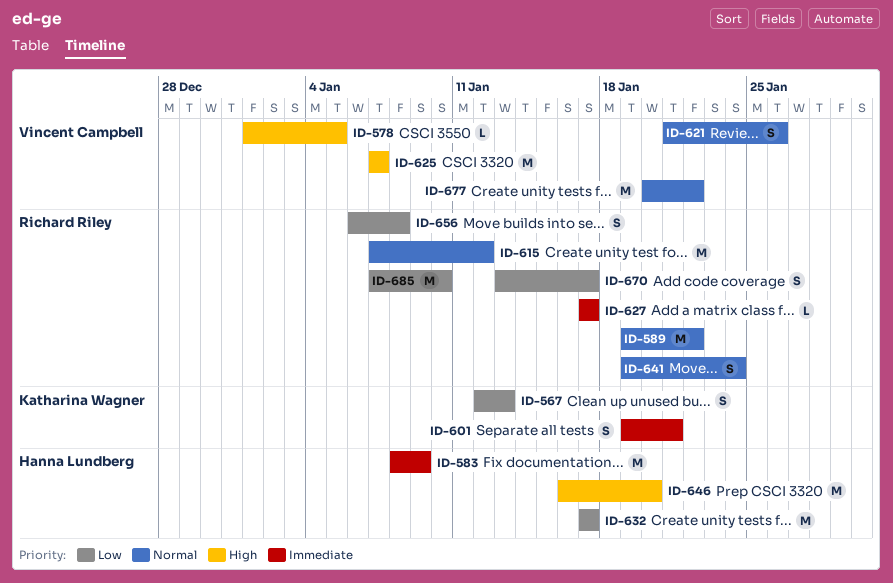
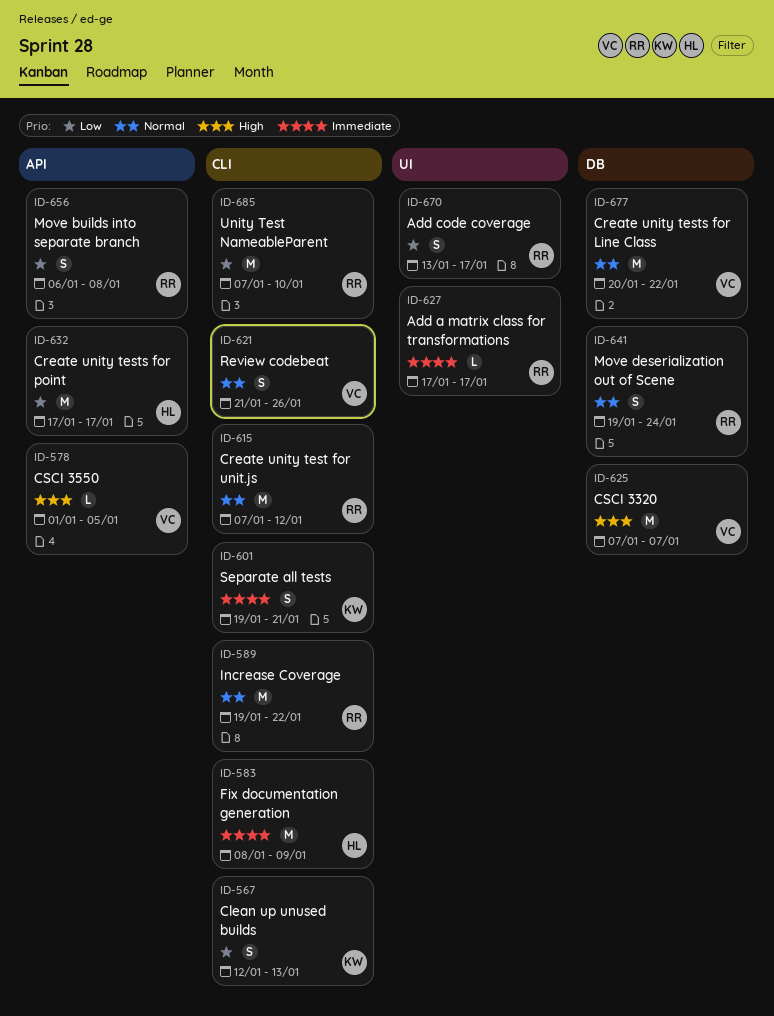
ID-646: present -> none

